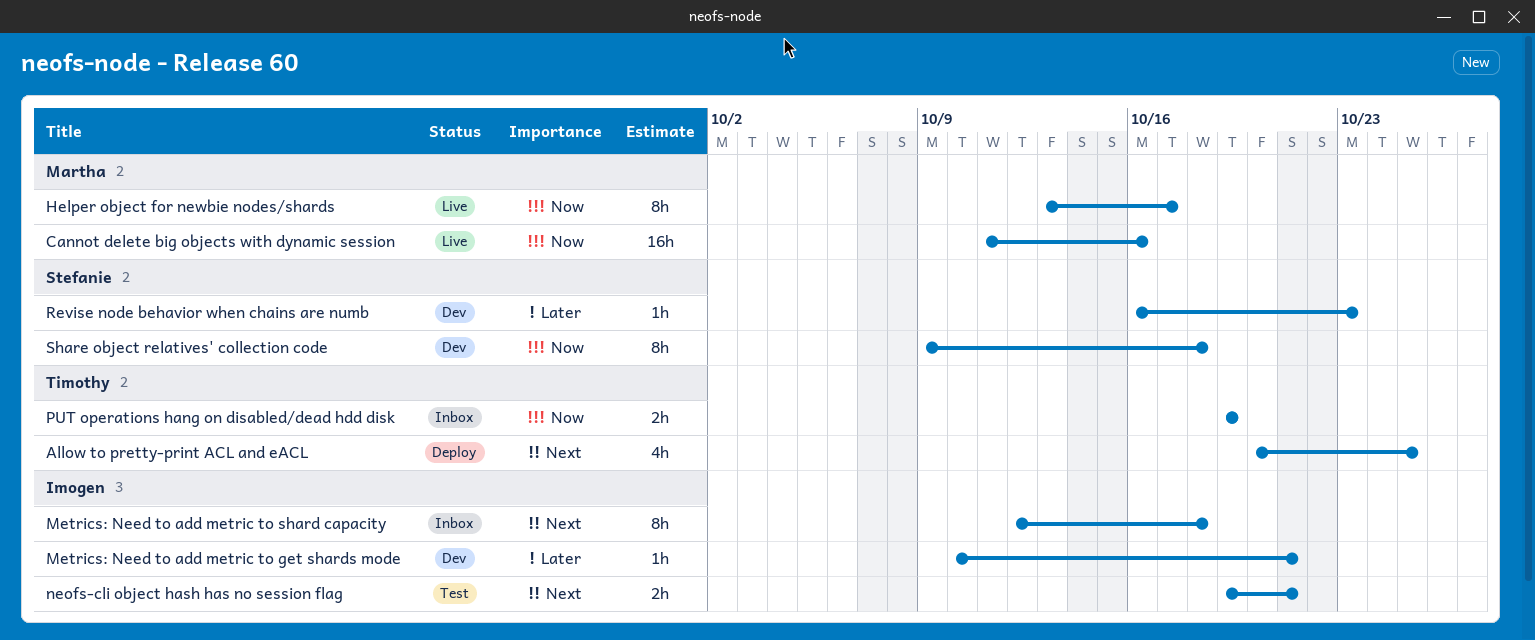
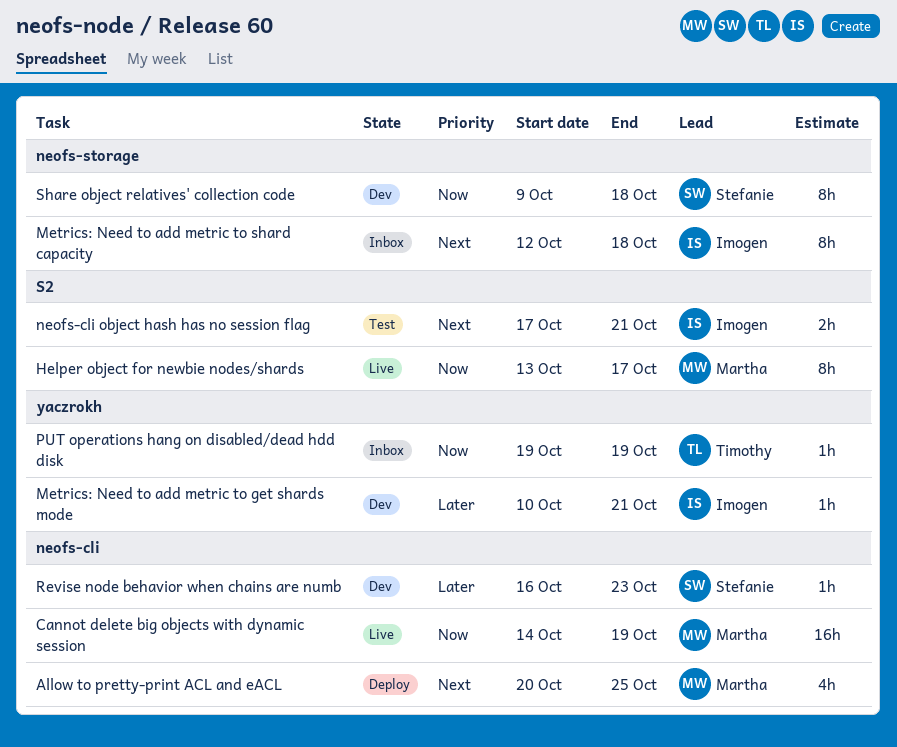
Allow to pretty-print ACL and eACL, owner: Timothy -> Martha
Cannot delete big objects with dynamic session, start: Oct 11 -> Oct 14
Cannot delete big objects with dynamic session, due: Oct 16 -> Oct 19
neofs-cli object hash has no session flag, start: Oct 19 -> Oct 17
PUT operations hang on disabled/dead hdd disk, estimate: 2h -> 1h

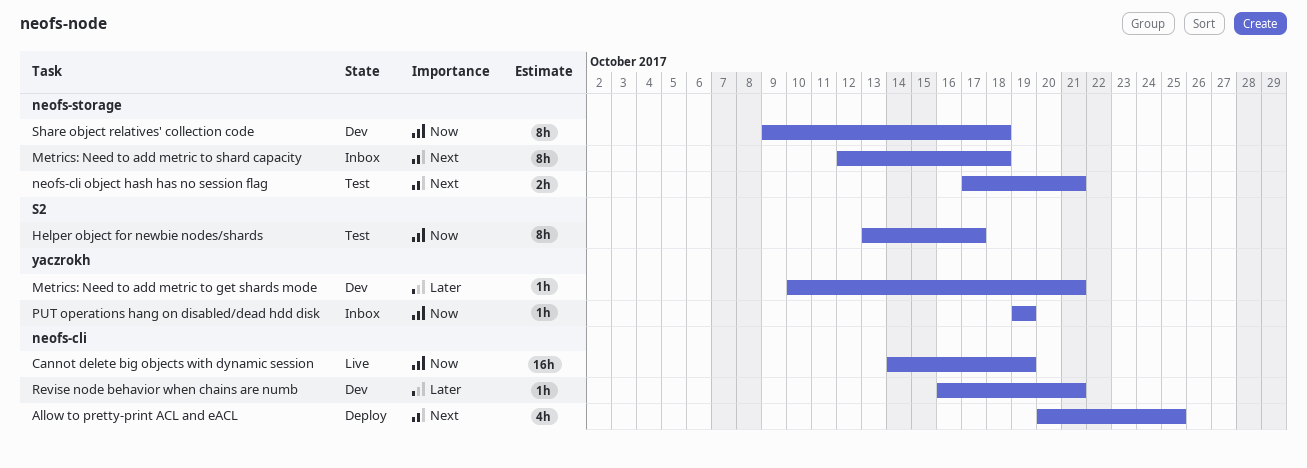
Helper object for newbie nodes/shards, status: Live -> Test
neofs-cli object hash has no session flag, label: S2 -> neofs-storage
Revise node behavior when chains are numb, due: Oct 23 -> Oct 21

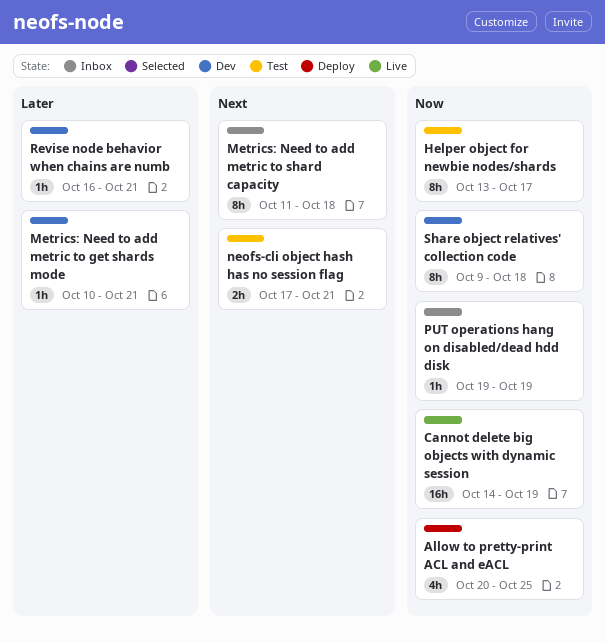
Allow to pretty-print ACL and eACL, priority: Next -> Now
Metrics: Need to add metric to shard capacity, start: Oct 12 -> Oct 11

